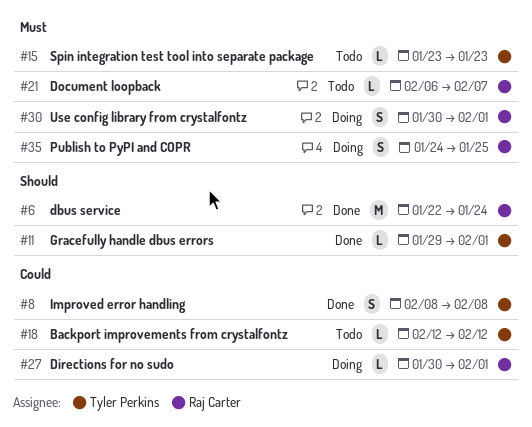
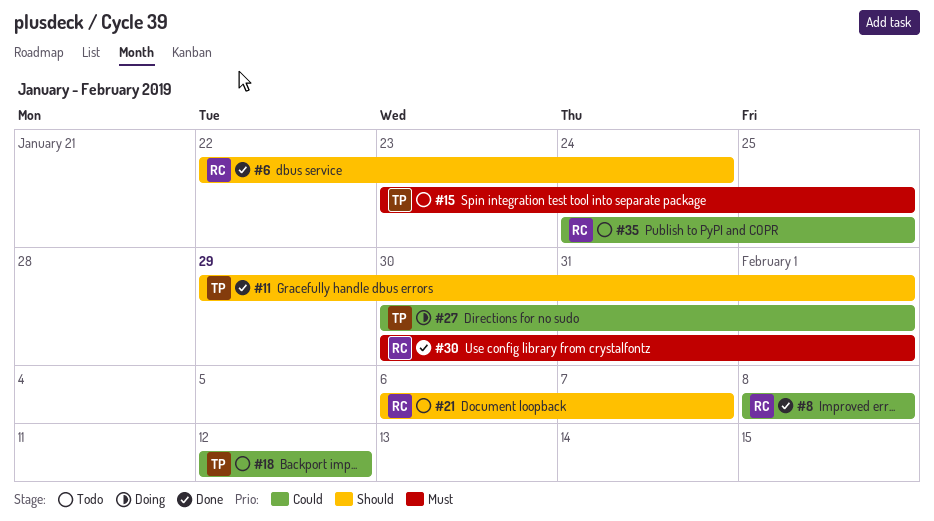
#8, owner: Tyler Perkins -> Raj Carter
#15, due: Jan 23 -> Jan 25
#21, priority: Must -> Should
#27, owner: Raj Carter -> Tyler Perkins
#30, status: Doing -> Done
#35, status: Doing -> Todo
#35, priority: Must -> Could

